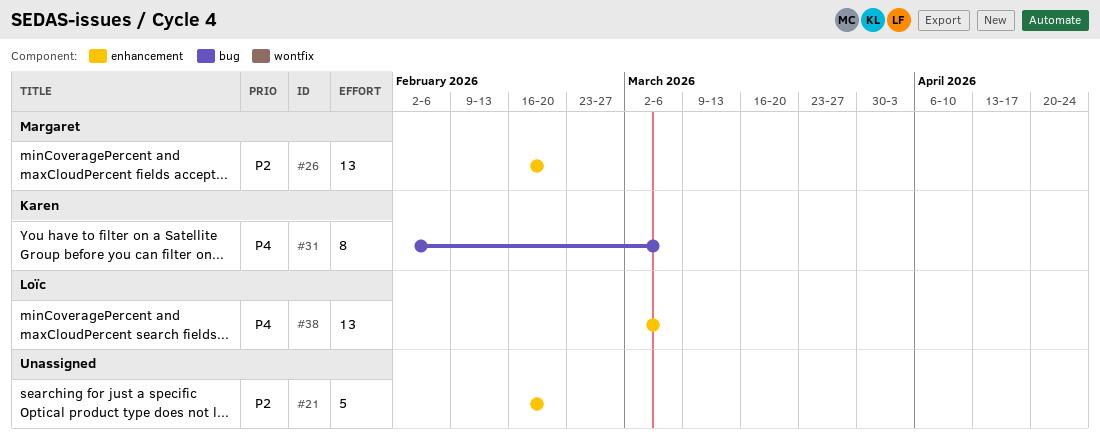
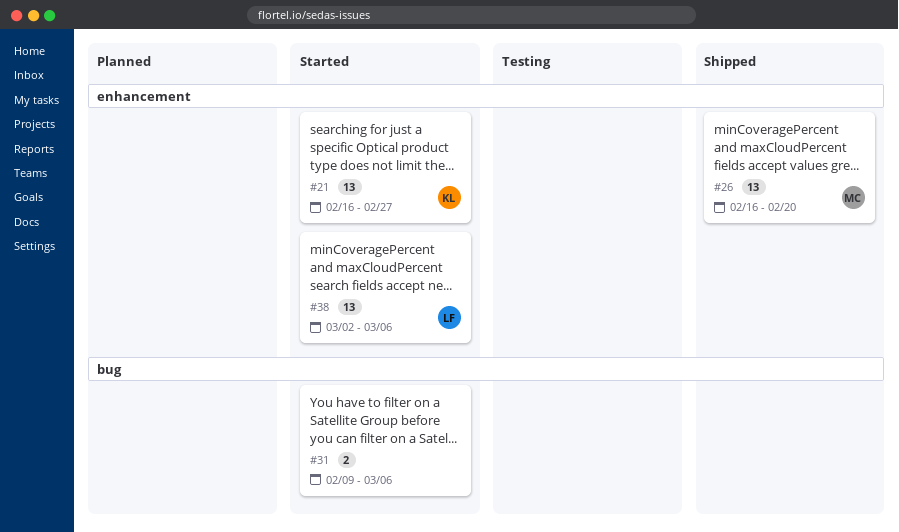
#21, owner: none -> Karen
#21, estimate: 5 -> 13
#21, due: Feb 20 -> Feb 27
#31, owner: Karen -> none
#31, estimate: 8 -> 2
#31, start: Feb 2 -> Feb 9

